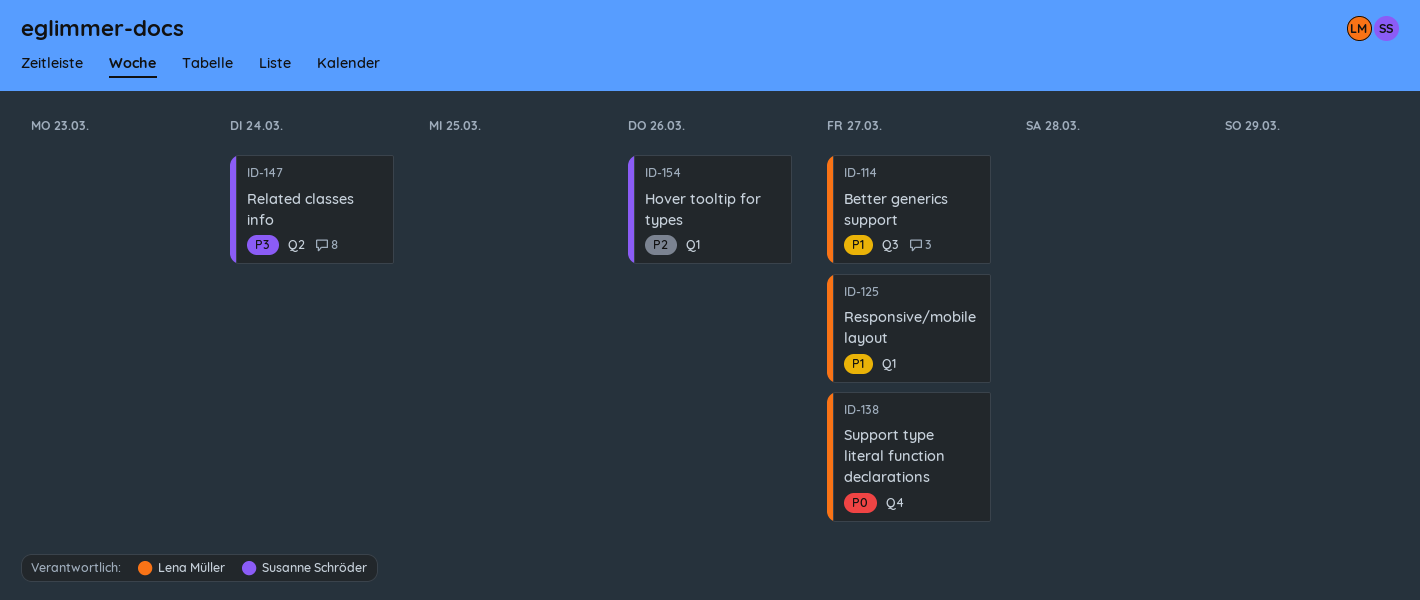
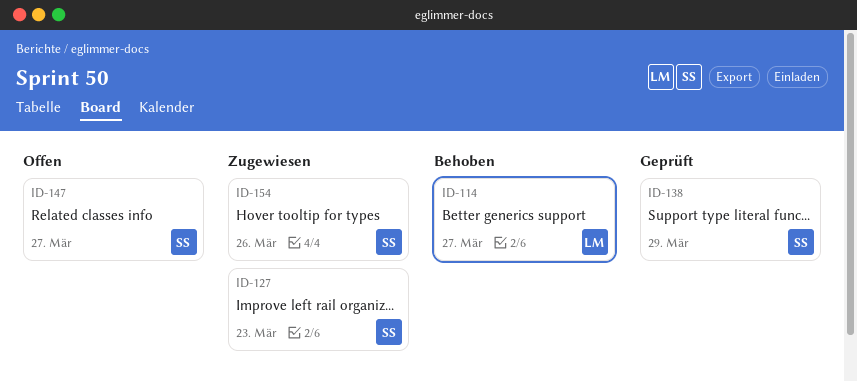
ID-125: present -> none
ID-127: none -> present
ID-138, owner: Lena Müller -> Susanne Schröder
ID-138, due: Mar 27 -> Mar 29
ID-147, due: Mar 24 -> Mar 27

